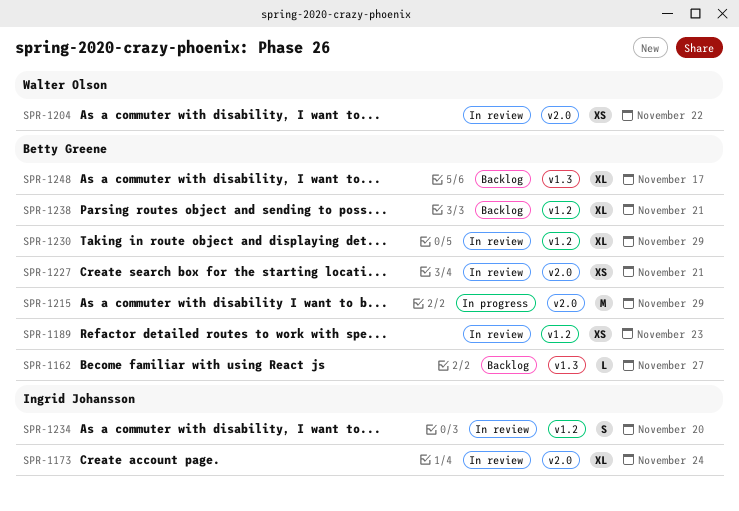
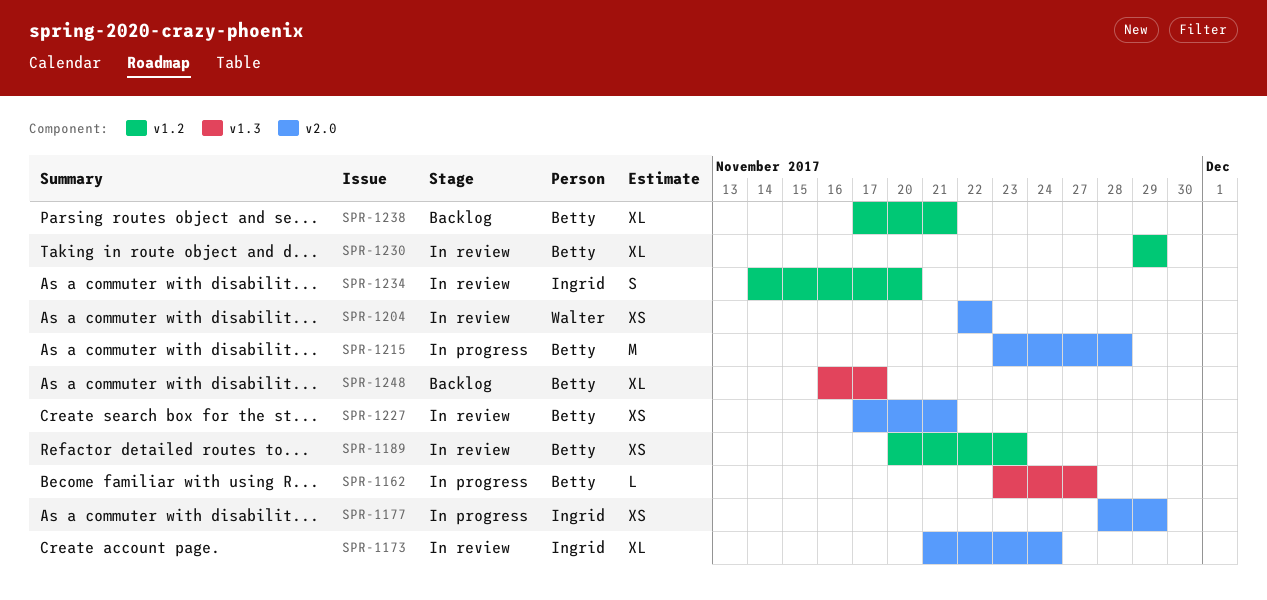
SPR-1162, status: Backlog -> In progress
SPR-1177: none -> present
SPR-1215, due: Nov 29 -> Nov 28

